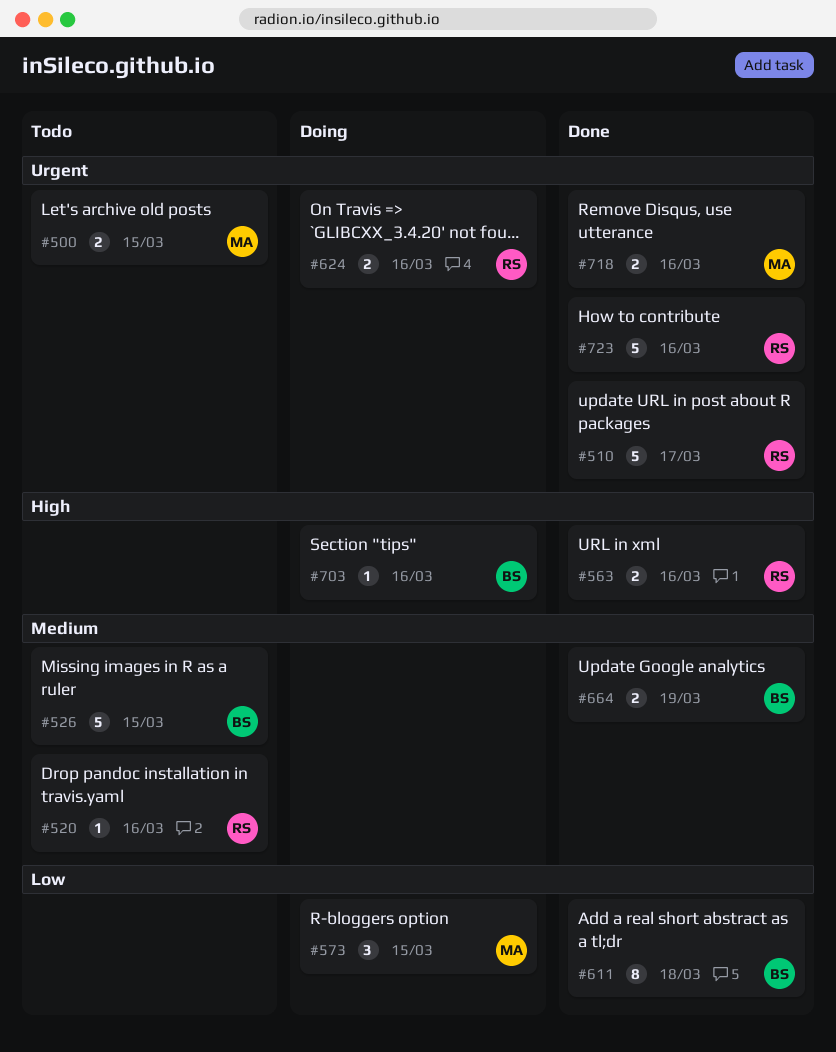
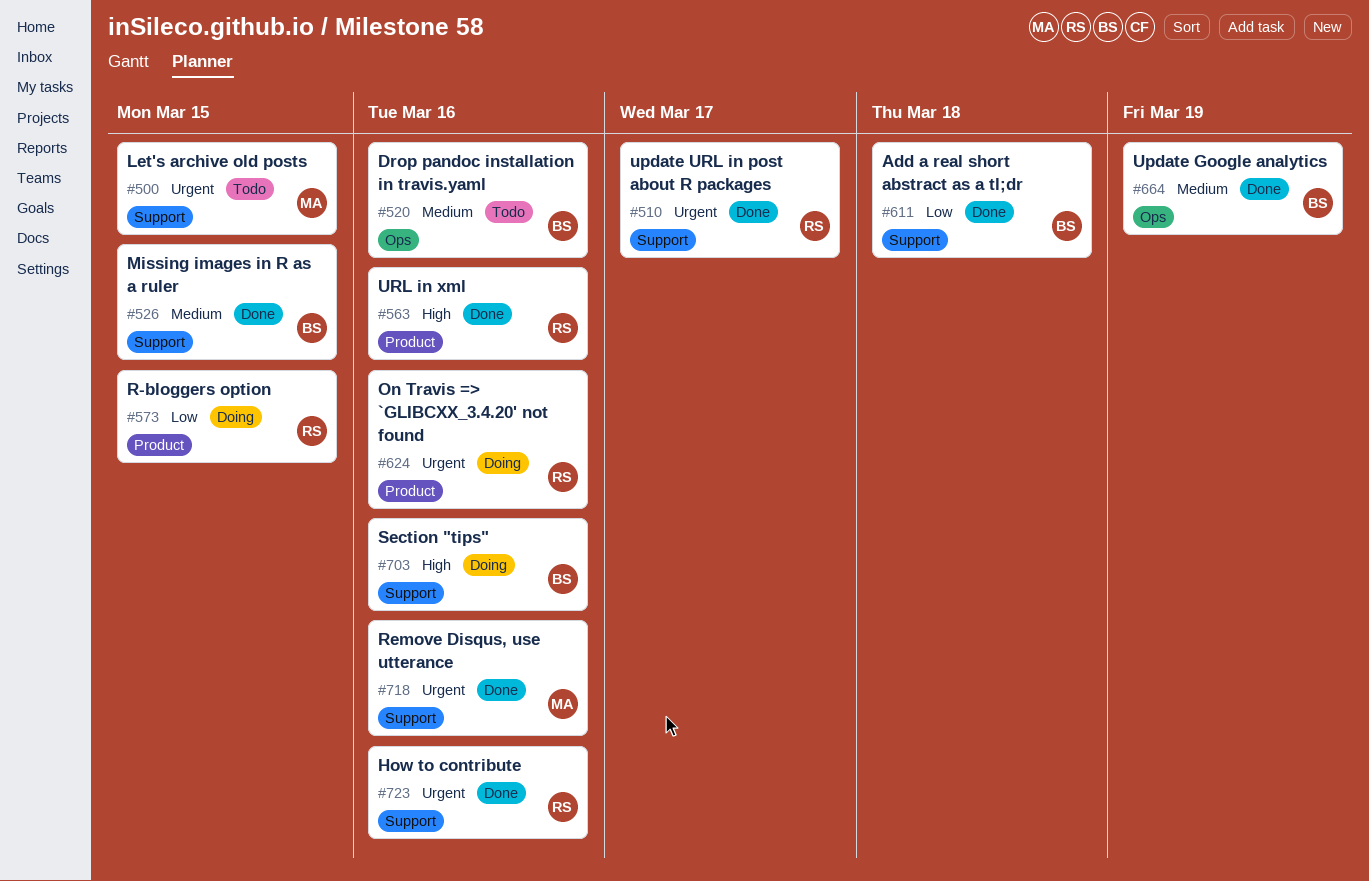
#520, owner: RS -> BS
#526, status: Todo -> Done
#573, owner: MA -> RS

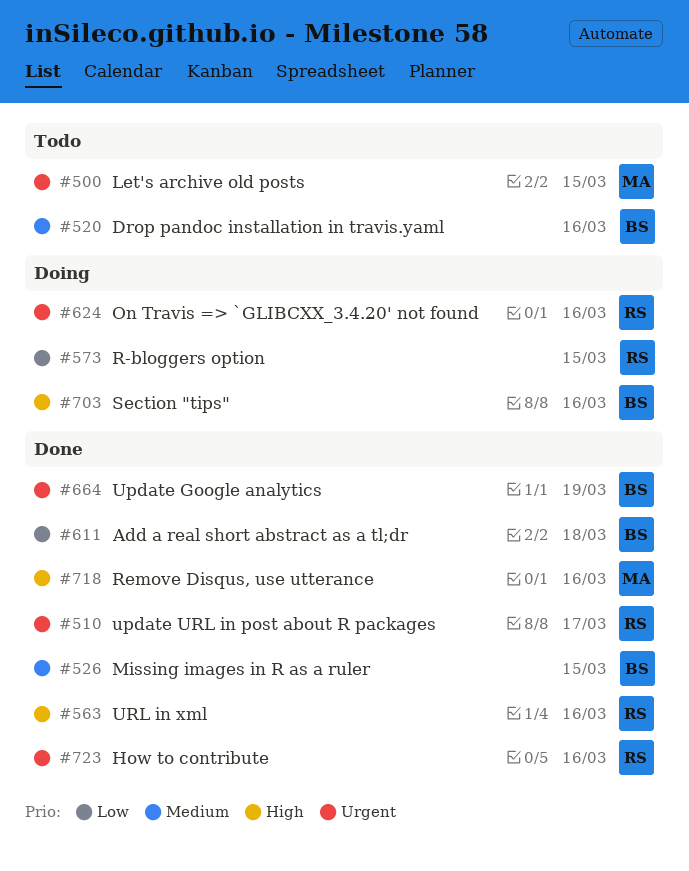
#664, priority: Medium -> Urgent
#718, priority: Urgent -> High

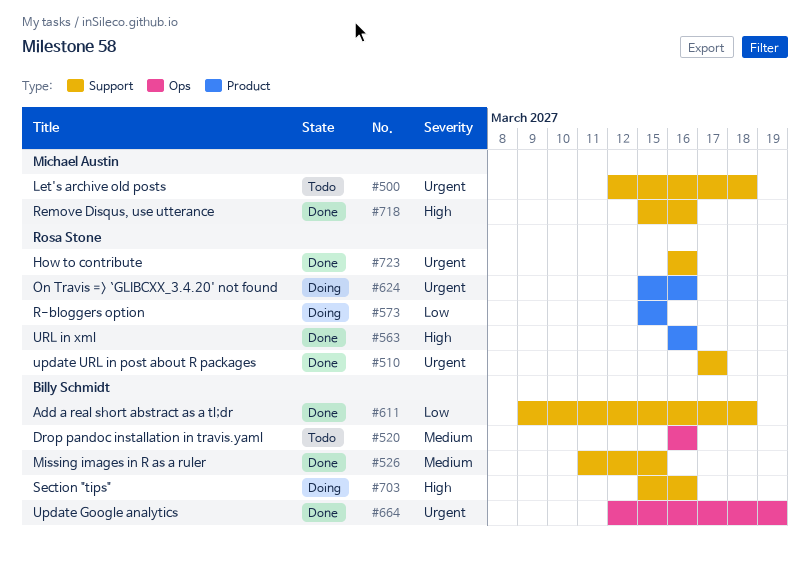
#500, due: Mar 15 -> Mar 18

